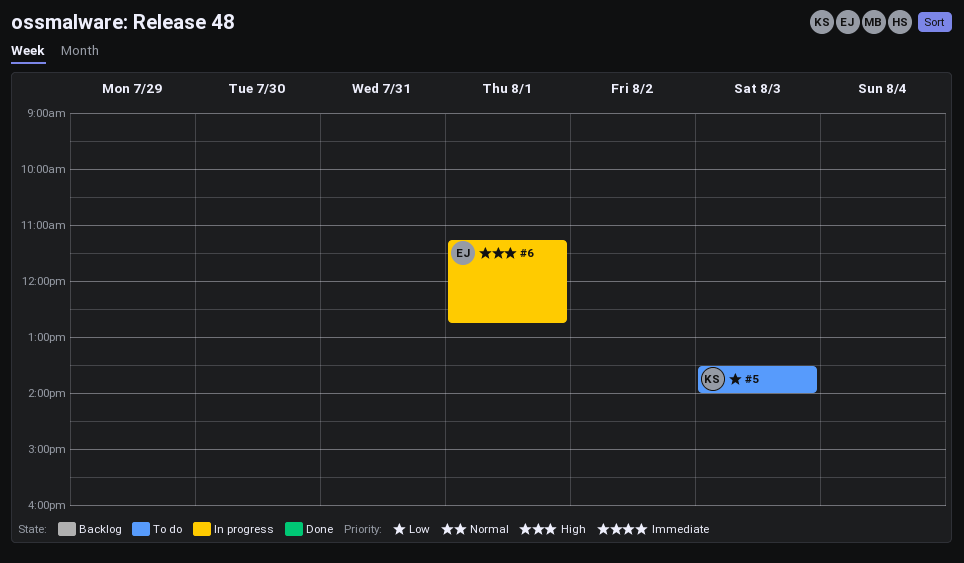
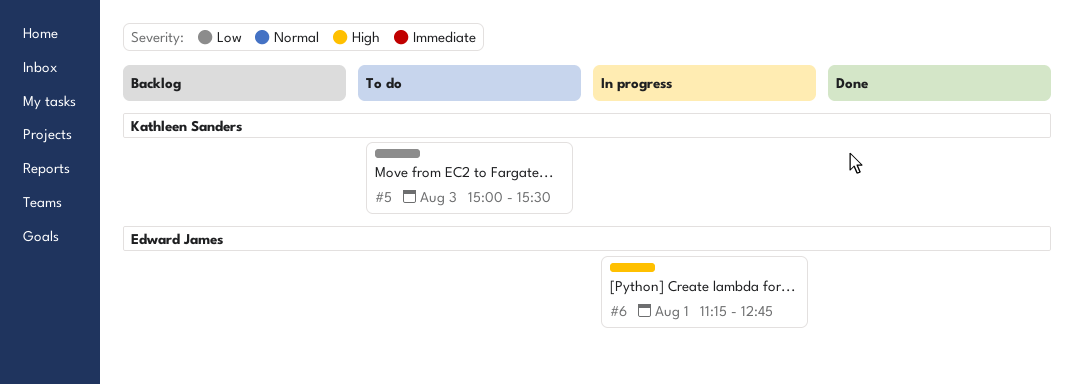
#5, begins: 13:30 -> 15:00
#5, ends: 14:00 -> 15:30

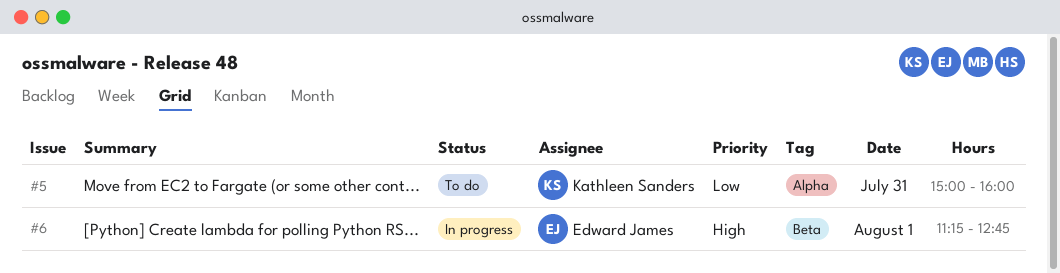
#5, day: Aug 3 -> Jul 31
#5, ends: 15:30 -> 16:00

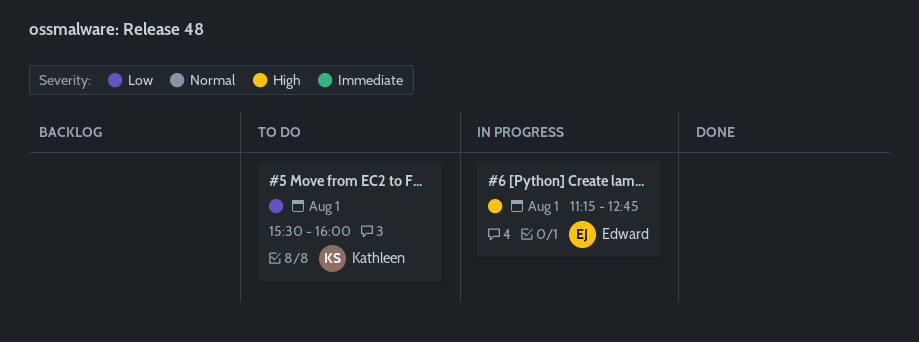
#5, day: Jul 31 -> Aug 1
#5, begins: 15:00 -> 15:30

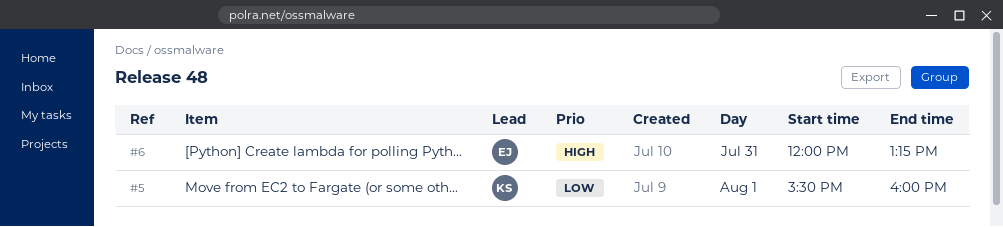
#6, day: Aug 1 -> Jul 31
#6, begins: 11:15 -> 12:00
#6, ends: 12:45 -> 13:15

